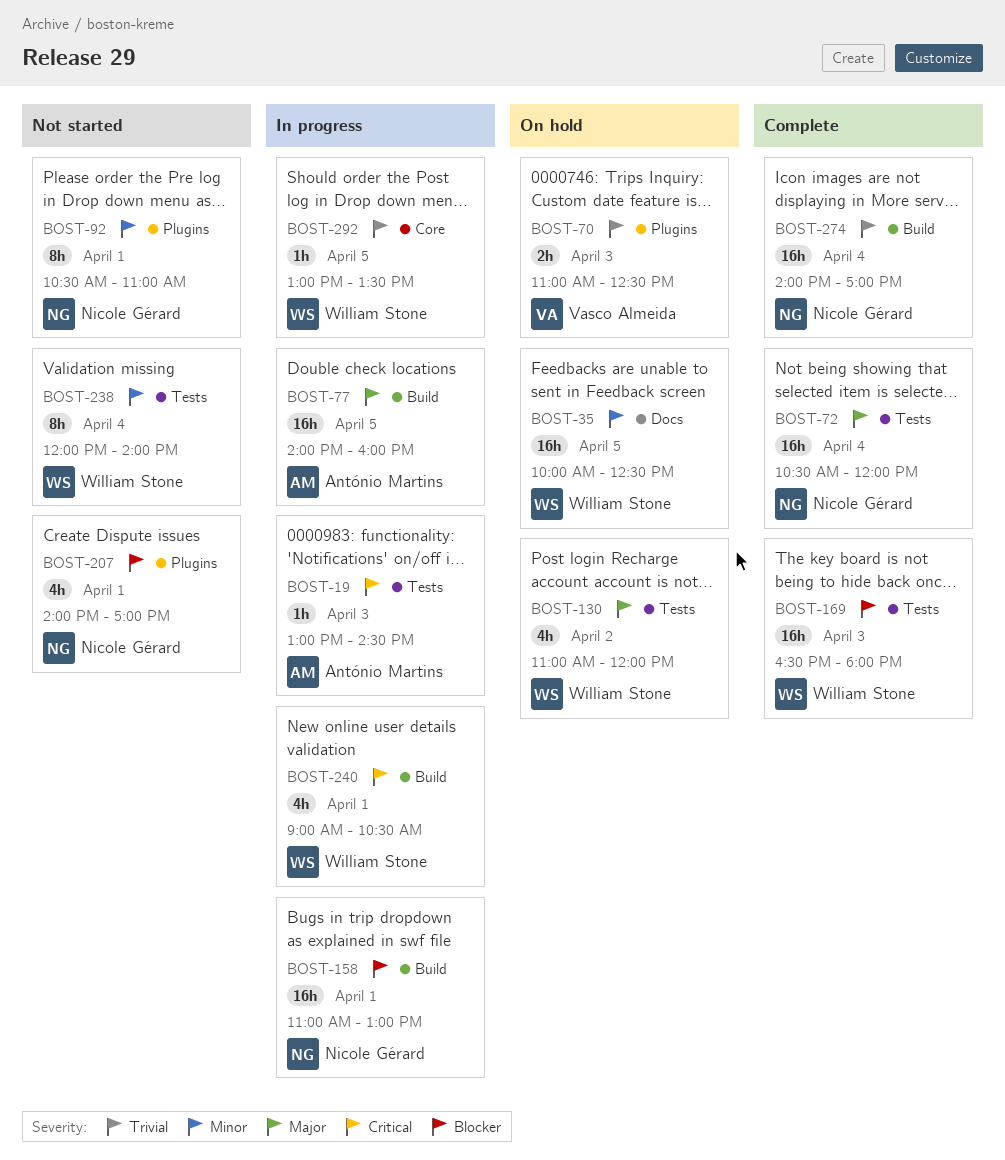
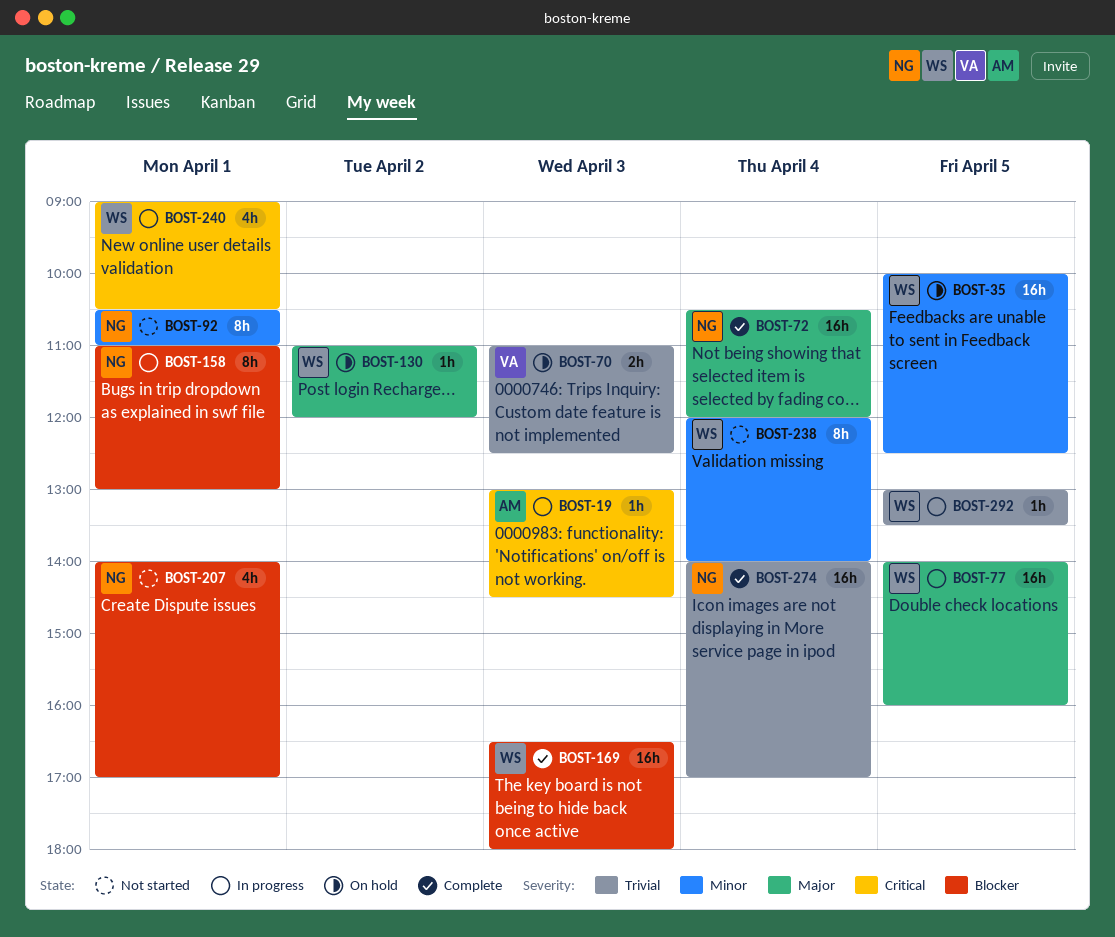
BOST-77, owner: António Martins -> William Stone
BOST-130, estimate: 4h -> 1h
BOST-158, estimate: 16h -> 8h

